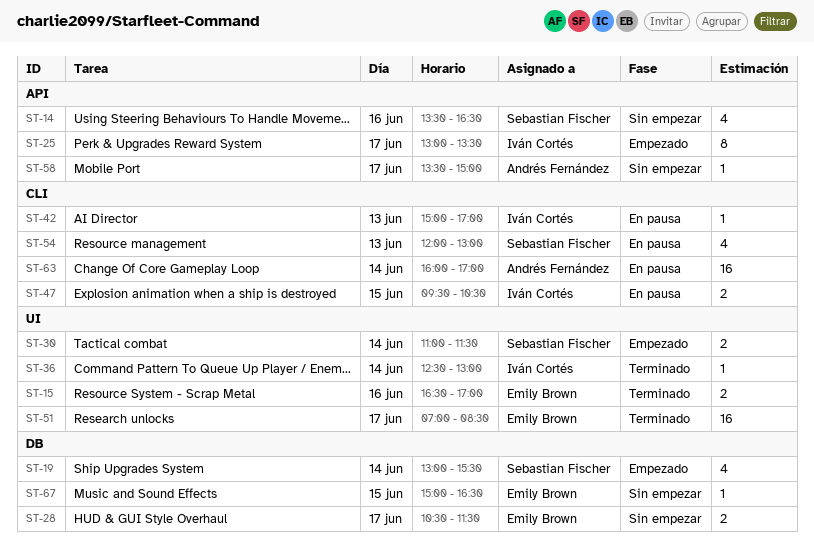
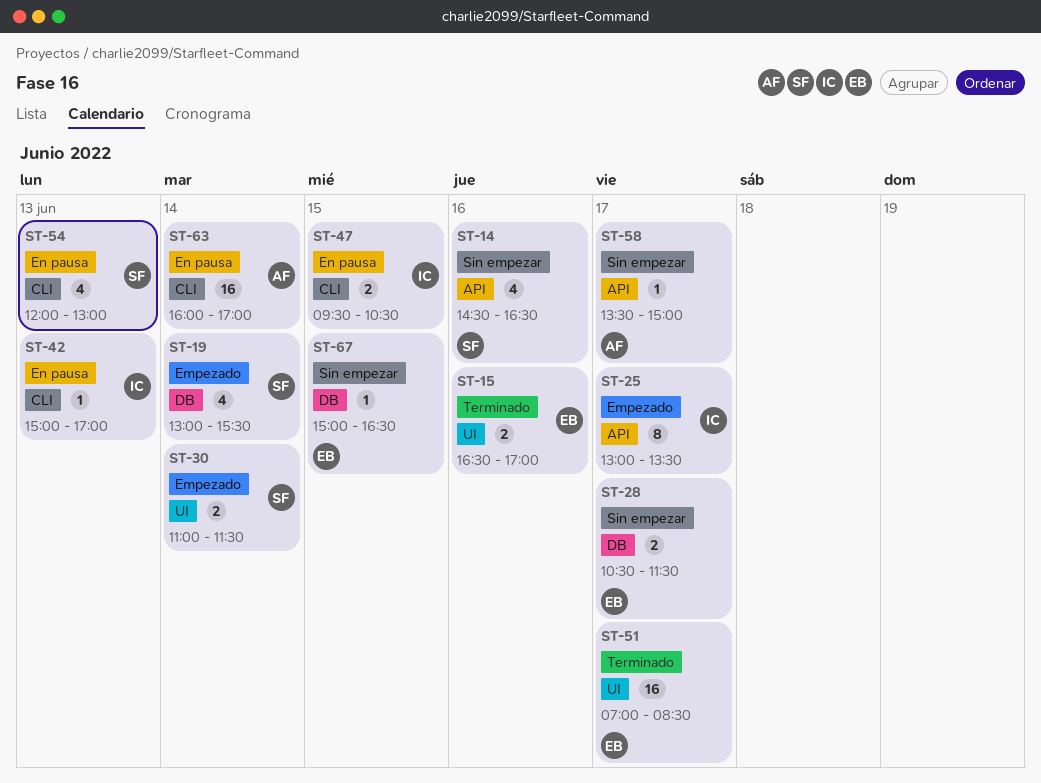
ST-14, begins: 13:30 -> 14:30
ST-36: present -> none

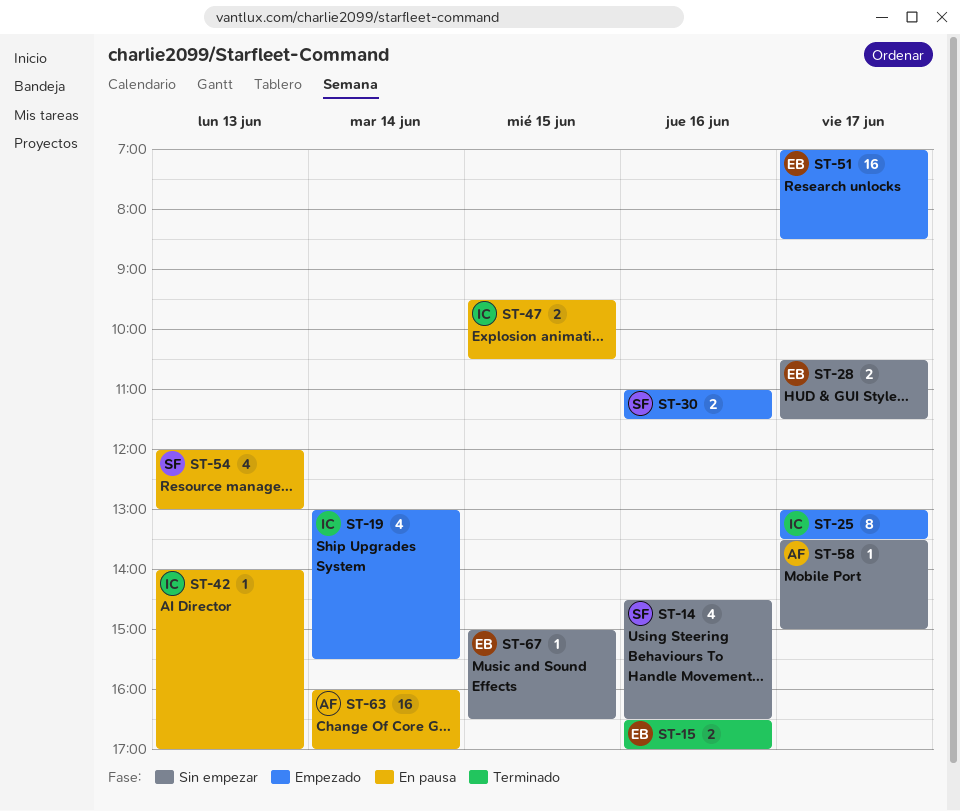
ST-19, owner: SF -> IC
ST-30, day: Jun 14 -> Jun 16
ST-42, begins: 15:00 -> 14:00
ST-51, status: Terminado -> Empezado

